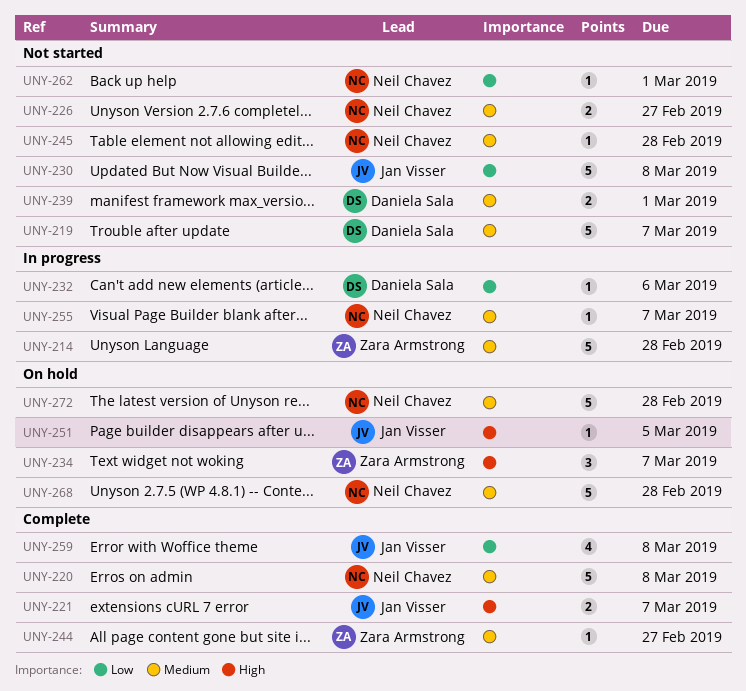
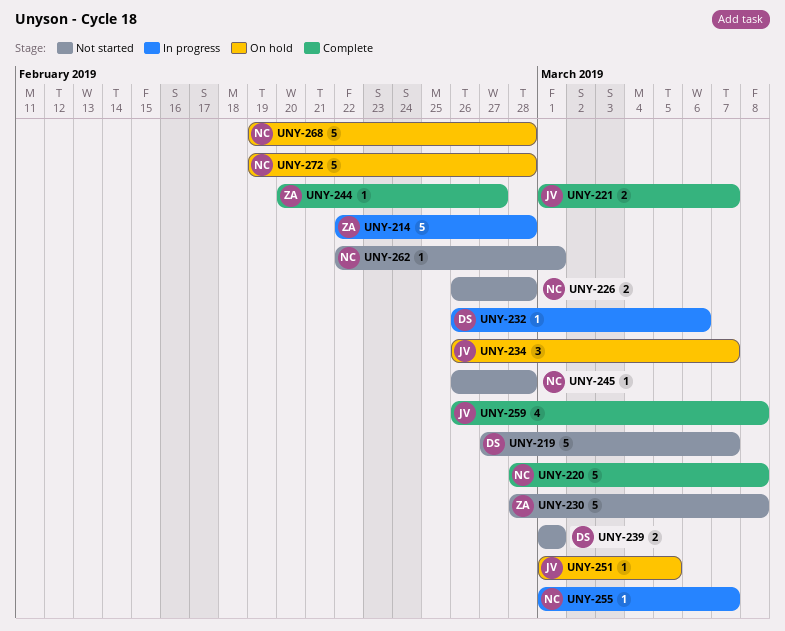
UNY-226, due: Feb 27 -> Feb 28
UNY-230, owner: Jan Visser -> Zara Armstrong
UNY-234, owner: Zara Armstrong -> Jan Visser

